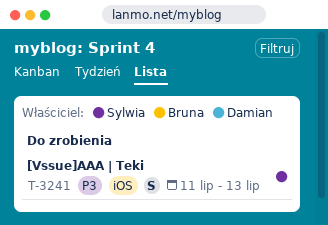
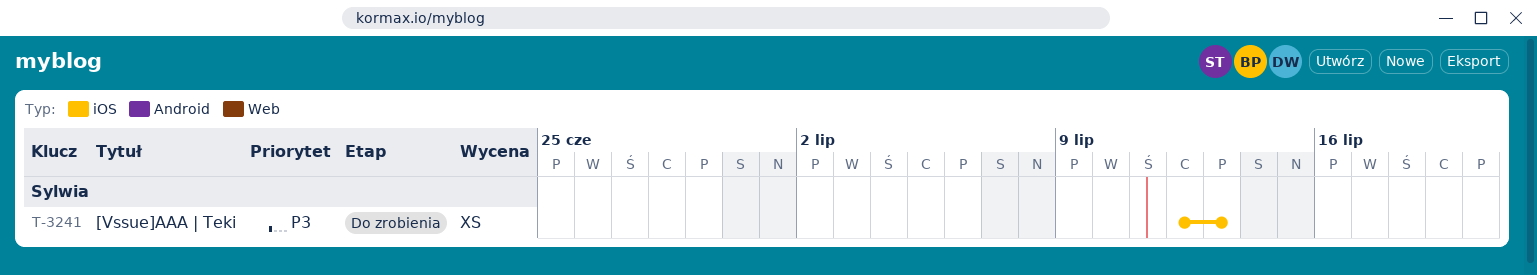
T-3241, estimate: S -> XS
T-3241, start: Jul 11 -> Jul 12

